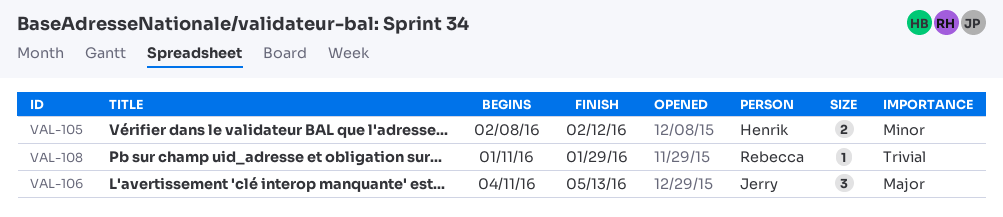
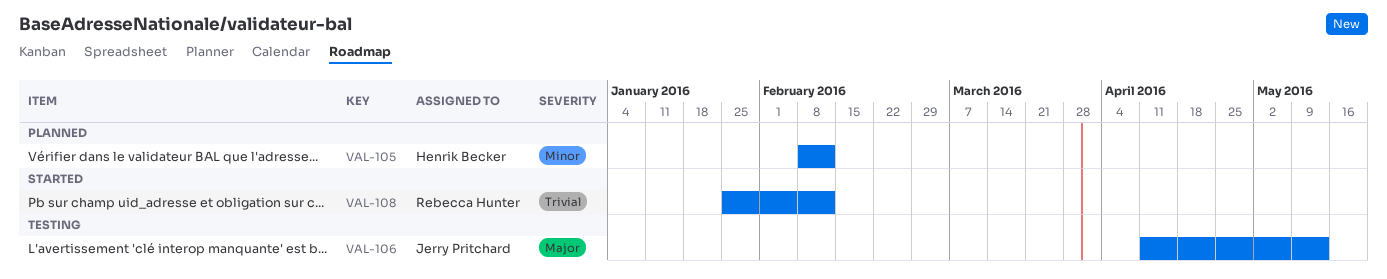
VAL-108, start: Jan 11 -> Jan 25
VAL-108, due: Jan 29 -> Feb 12

